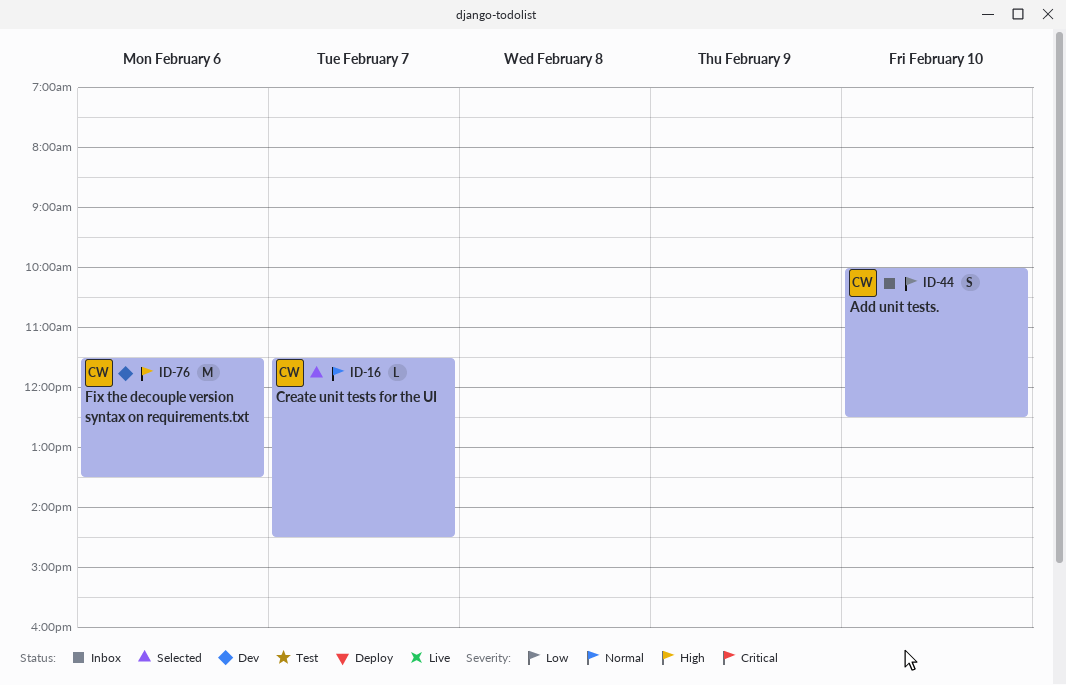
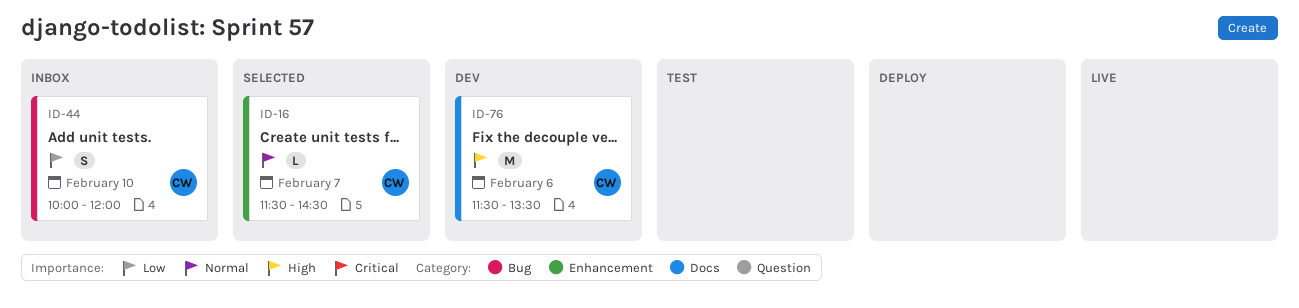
ID-44, ends: 12:30 -> 12:00

